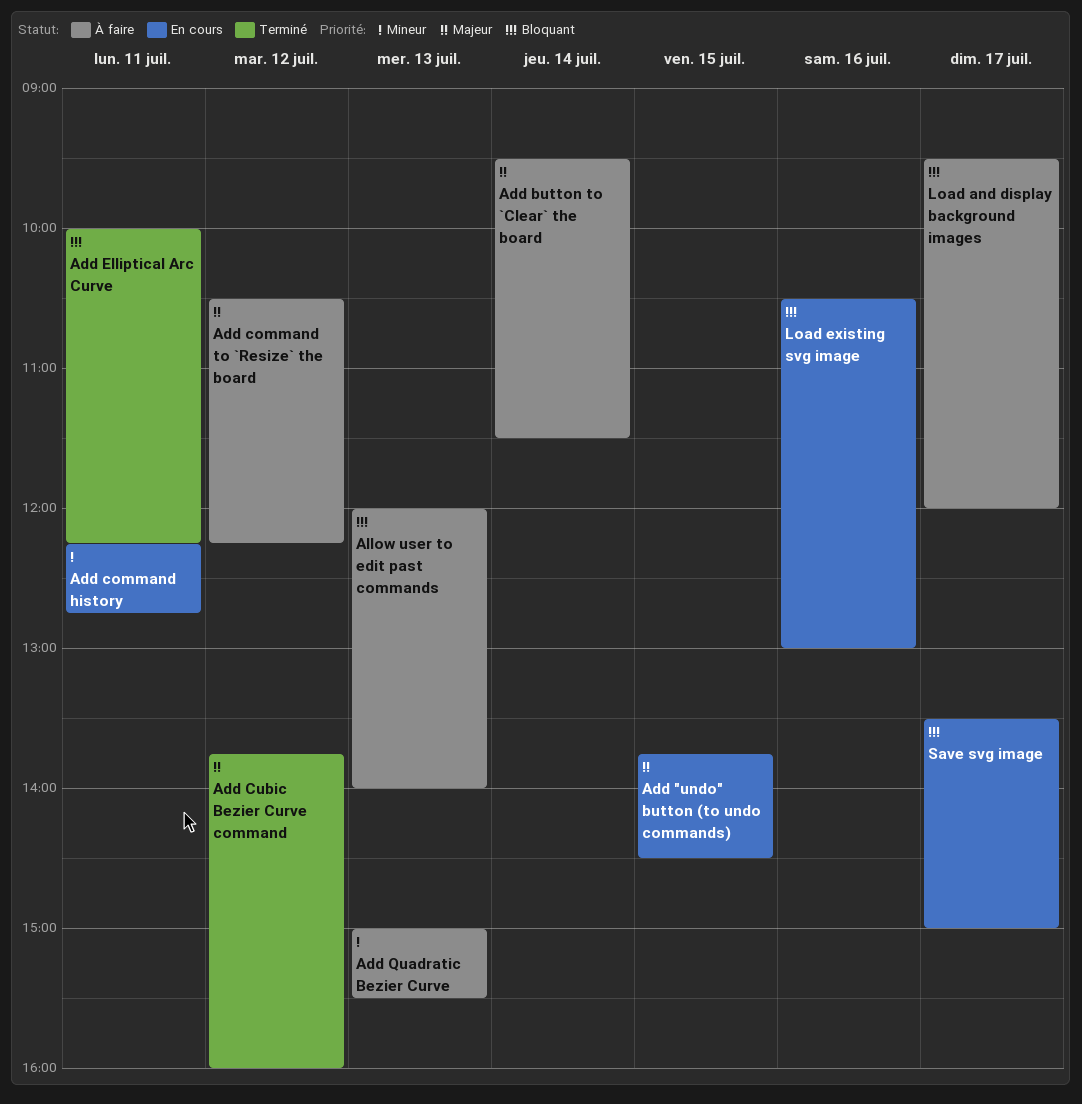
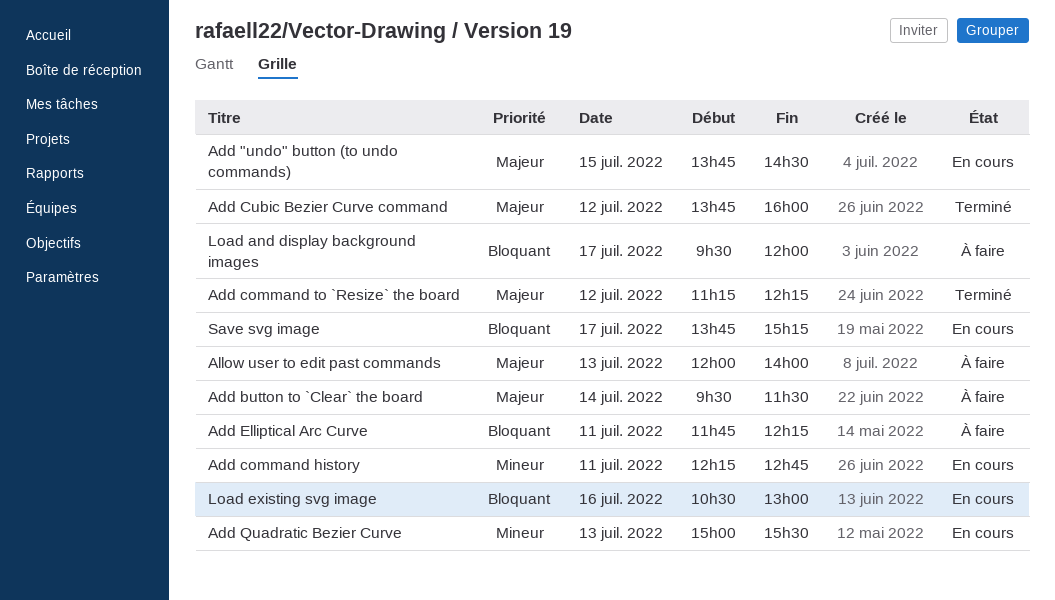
Add command to `Resize` the board, status: À faire -> Terminé
Add command to `Resize` the board, begins: 10:30 -> 11:15
Add Elliptical Arc Curve, status: Terminé -> À faire
Add Elliptical Arc Curve, begins: 10:00 -> 11:45
Add Quadratic Bezier Curve, status: À faire -> En cours
Allow user to edit past commands, priority: Bloquant -> Majeur
Save svg image, begins: 13:30 -> 13:45
Save svg image, ends: 15:00 -> 15:15

